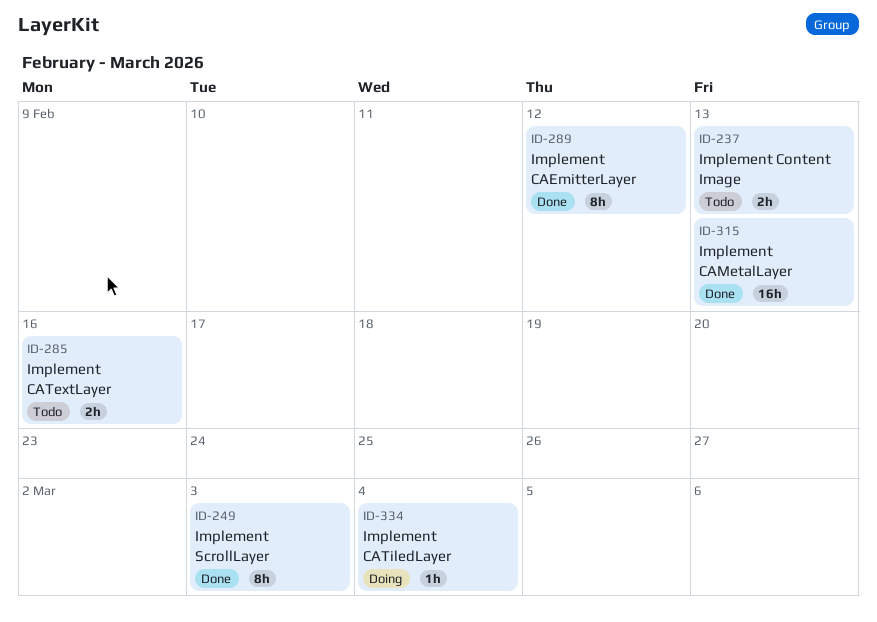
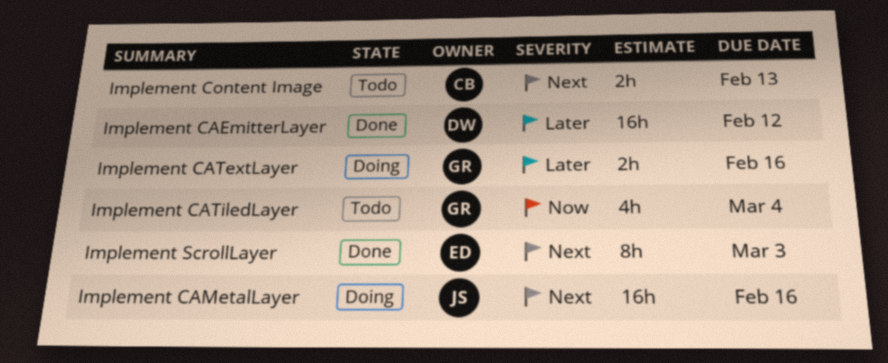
Implement CAEmitterLayer, estimate: 8h -> 16h
Implement CAMetalLayer, status: Done -> Doing
Implement CAMetalLayer, due: Feb 13 -> Feb 16
Implement CATextLayer, status: Todo -> Doing
Implement CATiledLayer, status: Doing -> Todo
Implement CATiledLayer, estimate: 1h -> 4h

